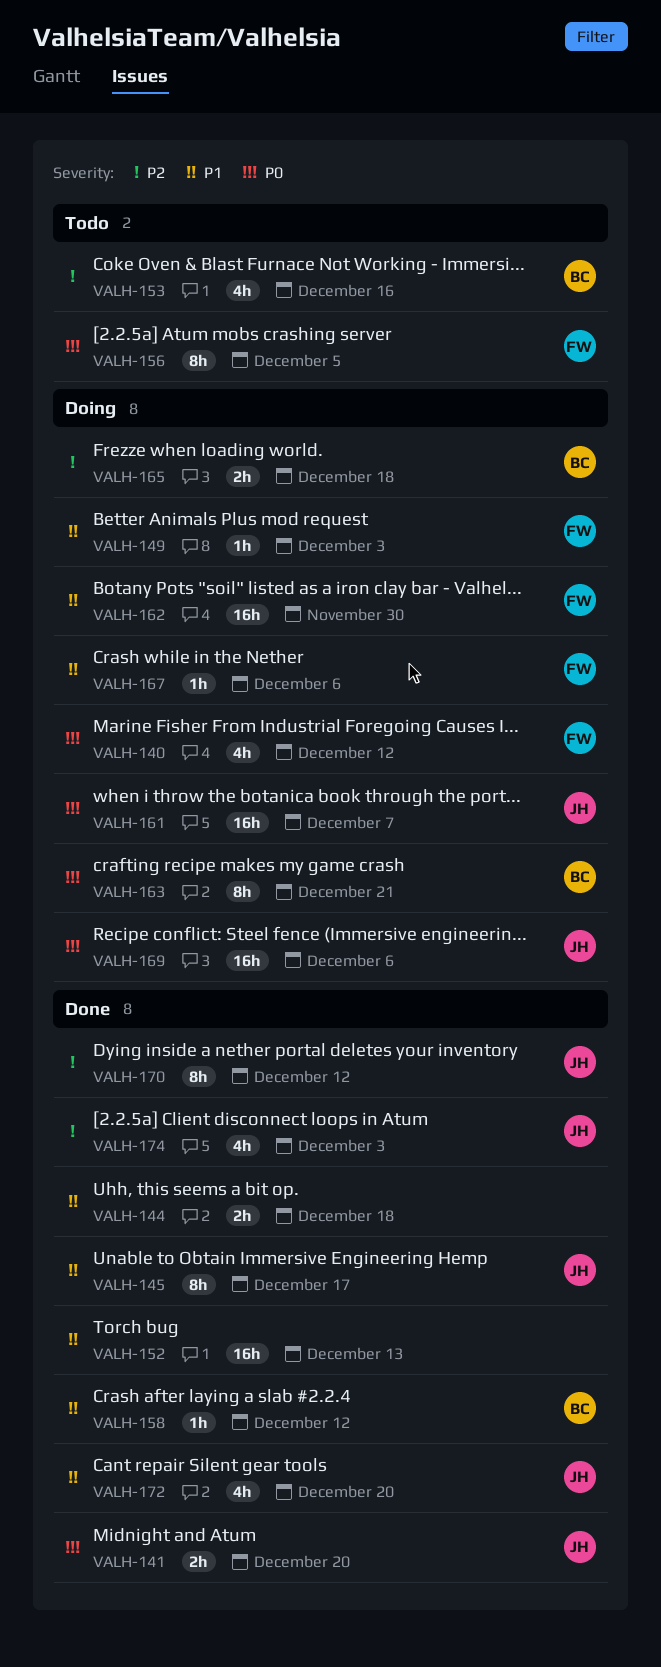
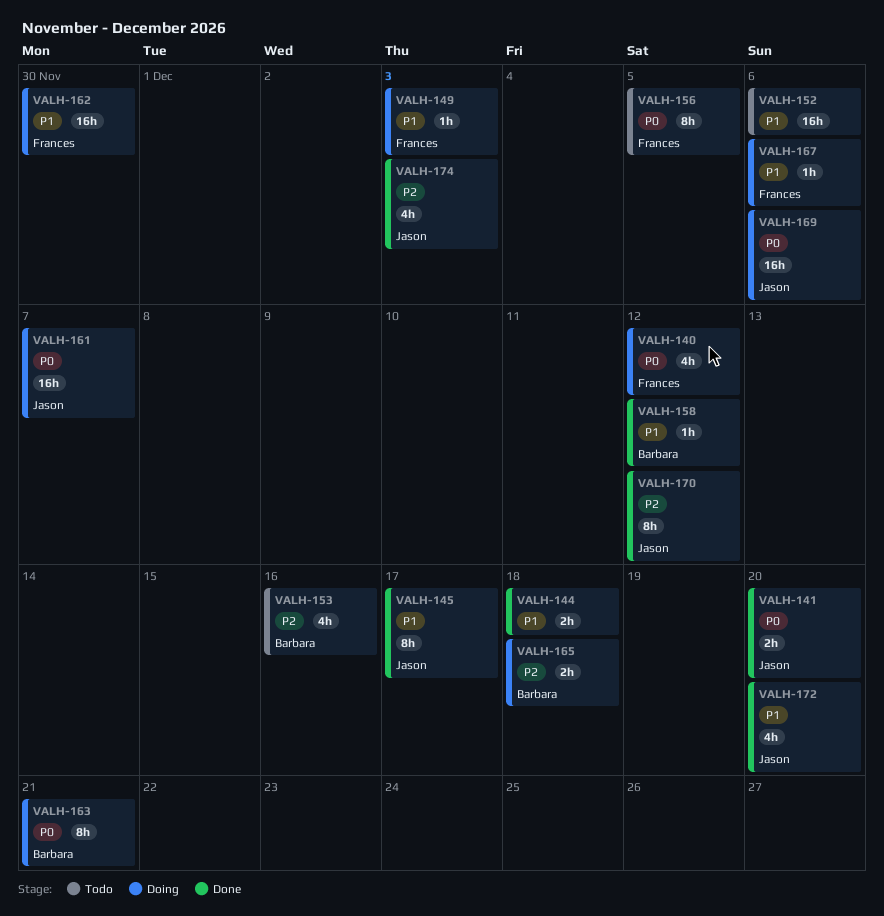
VALH-152, status: Done -> Todo
VALH-152, due: Dec 13 -> Dec 6

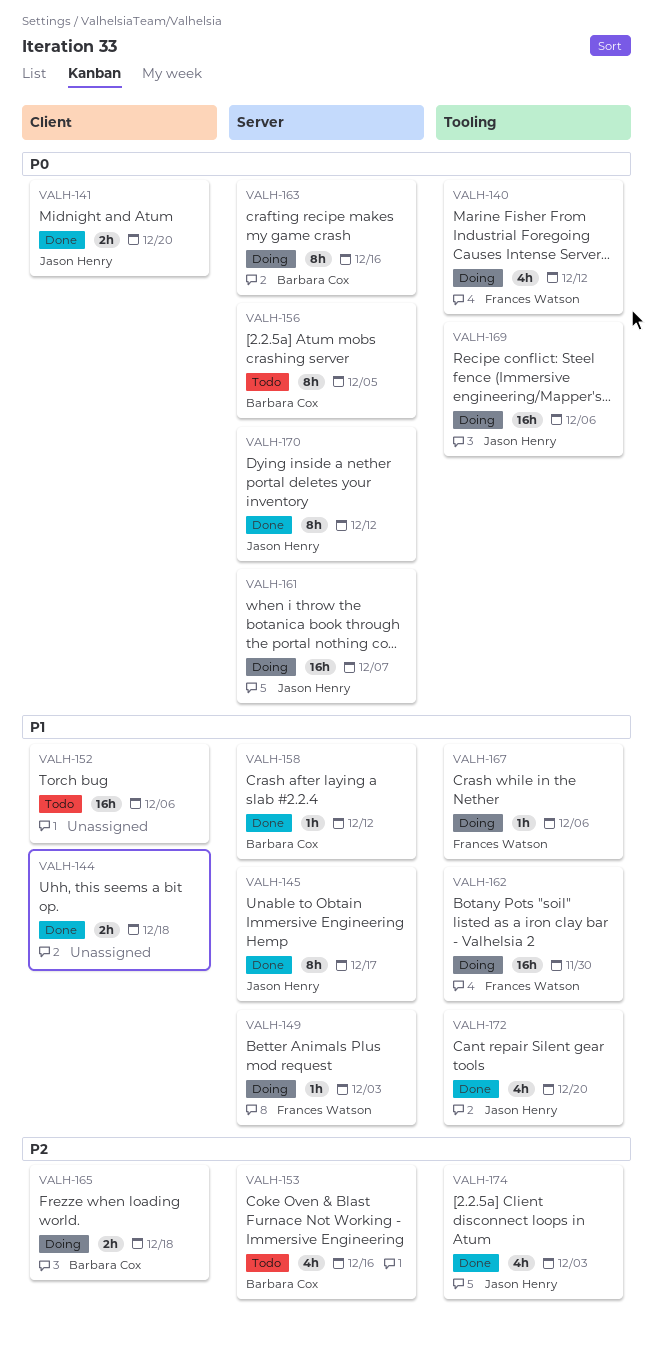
VALH-156, owner: Frances Watson -> Barbara Cox
VALH-163, due: Dec 21 -> Dec 16
VALH-170, priority: P2 -> P0

